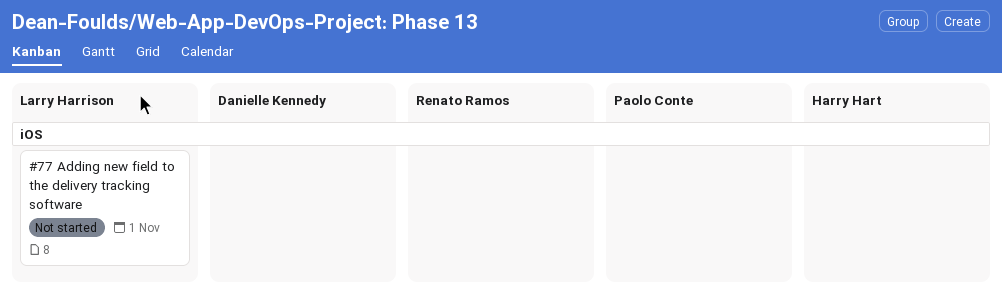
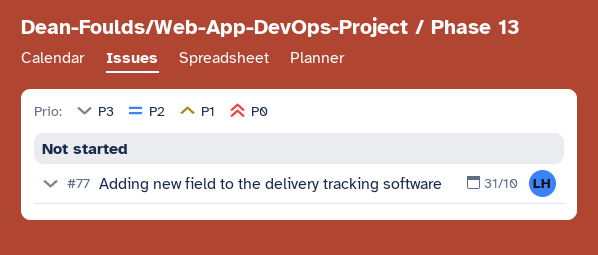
#77, due: Nov 1 -> Oct 31

